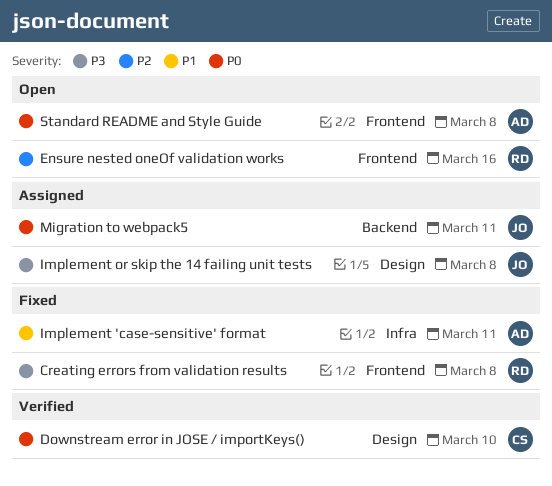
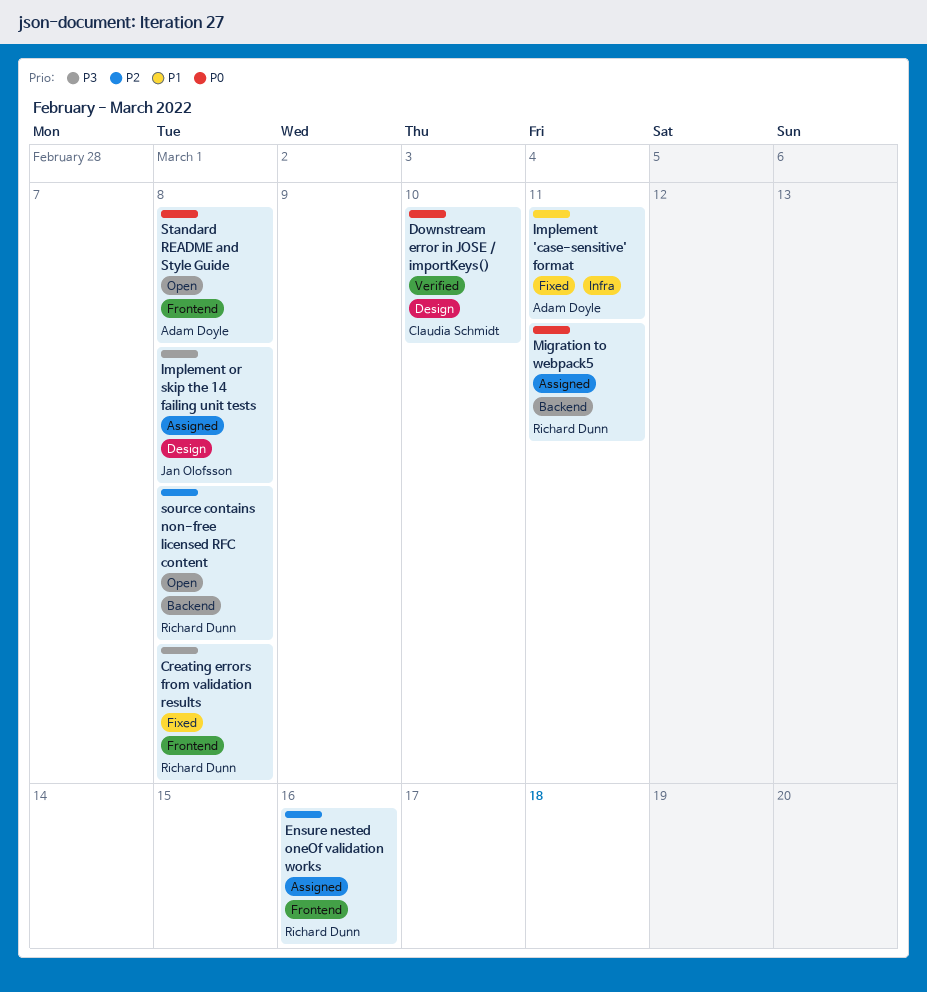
Ensure nested oneOf validation works, status: Open -> Assigned
Migration to webpack5, owner: Jan Olofsson -> Richard Dunn
source contains non-free licensed RFC content: none -> present

